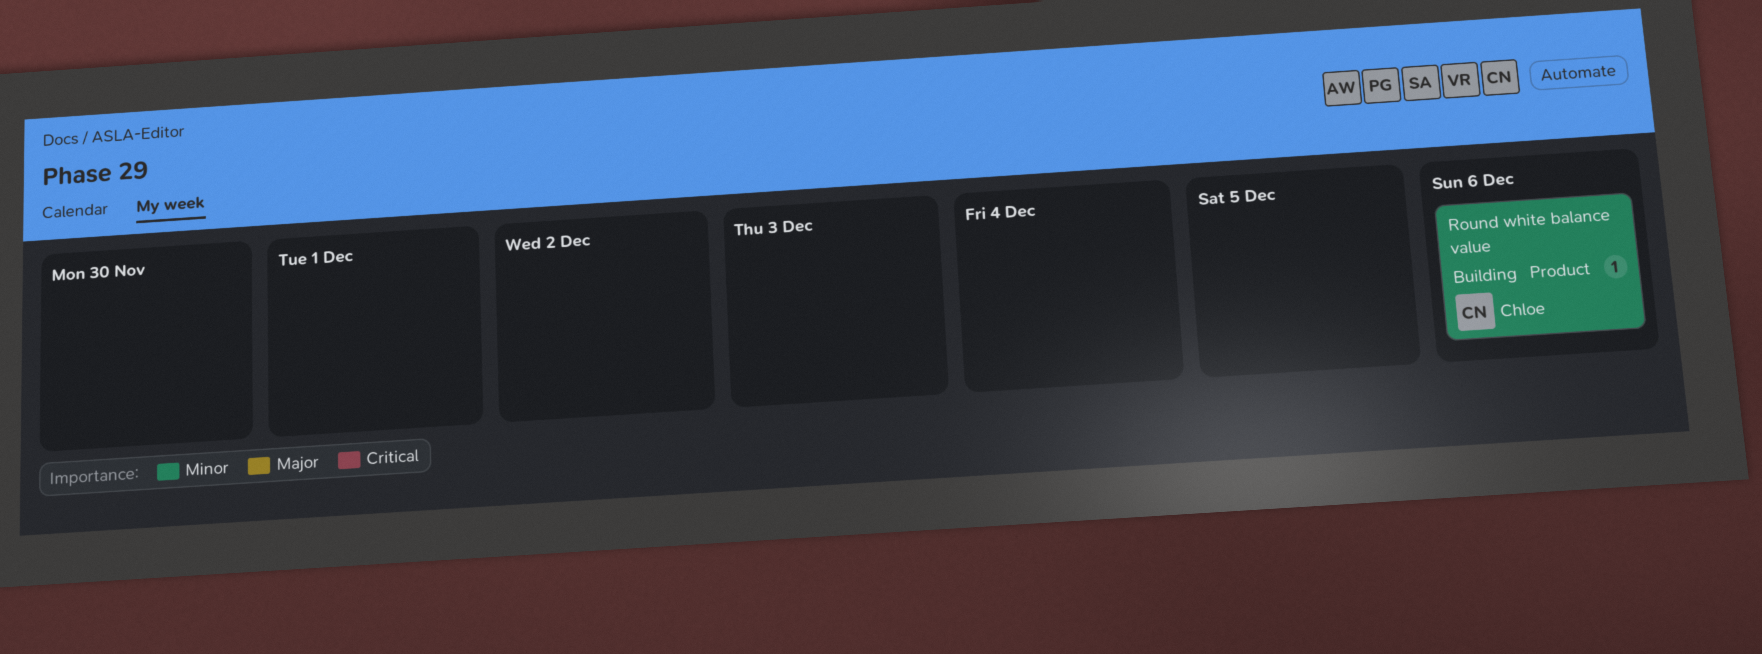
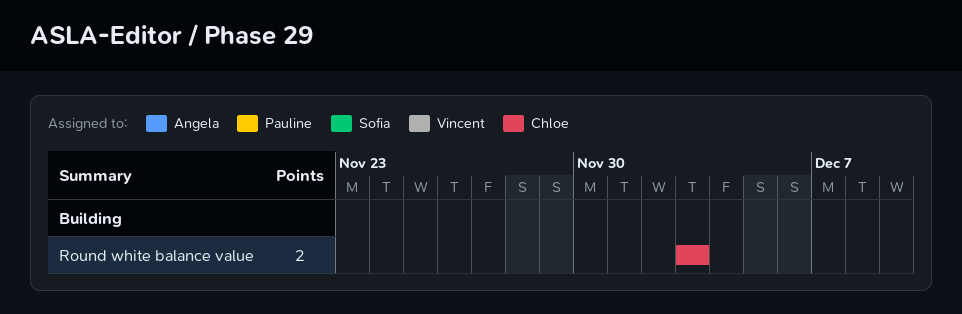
Round white balance value, estimate: 1 -> 2
Round white balance value, due: Dec 6 -> Dec 3

